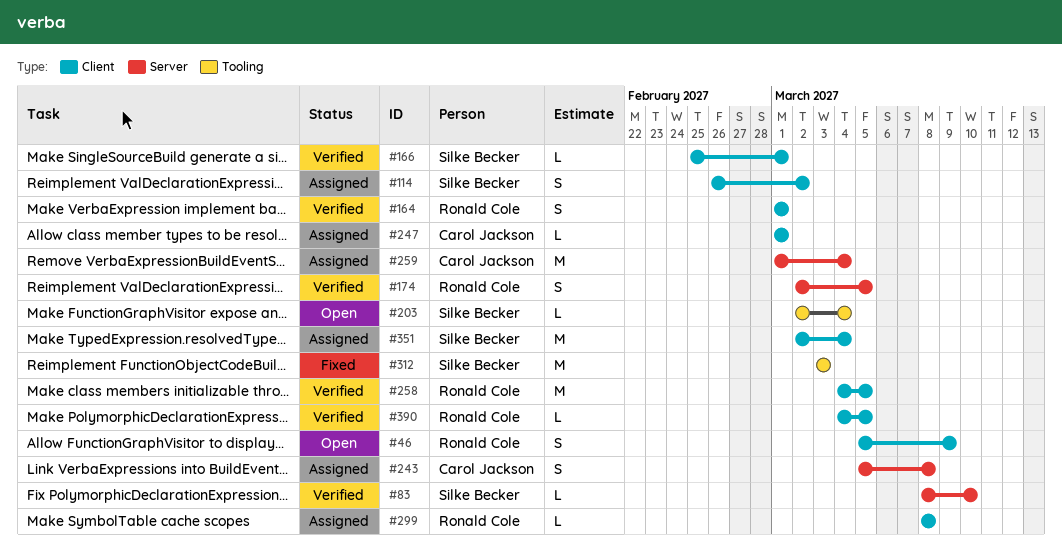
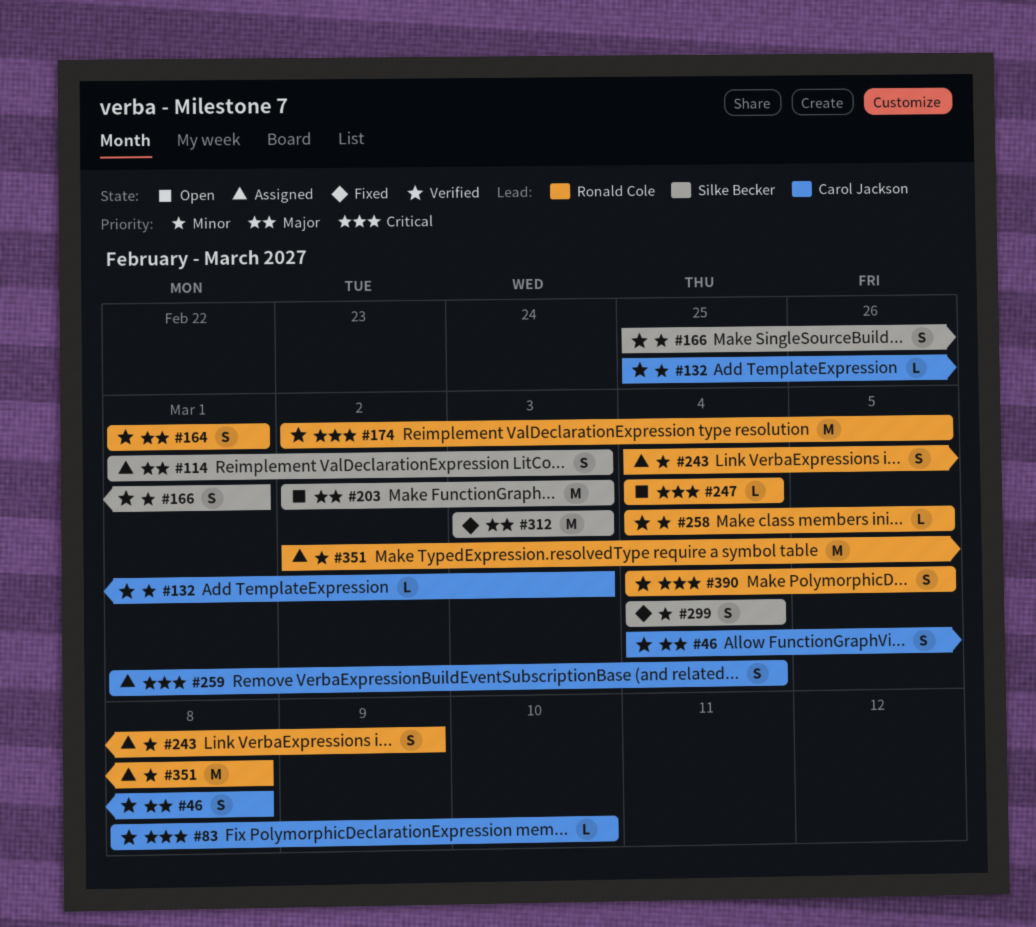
#46, status: Open -> Verified
#46, owner: Ronald Cole -> Carol Jackson
#46, start: Mar 5 -> Mar 4
#46, due: Mar 9 -> Mar 8
#83, owner: Silke Becker -> Carol Jackson
#114, start: Feb 26 -> Mar 1
#114, due: Mar 2 -> Mar 3
#132: none -> present
#166, estimate: L -> S
#174, estimate: S -> M
#203, estimate: L -> M
#203, due: Mar 4 -> Mar 3
#243, owner: Carol Jackson -> Ronald Cole
#243, start: Mar 5 -> Mar 4
#243, due: Mar 8 -> Mar 9
#247, status: Assigned -> Open
#247, owner: Carol Jackson -> Ronald Cole
#247, start: Mar 1 -> Mar 4
#247, due: Mar 1 -> Mar 4
#258, estimate: M -> L
#259, estimate: M -> S
#299, status: Assigned -> Fixed
#299, owner: Ronald Cole -> Silke Becker
#299, estimate: L -> S
#299, start: Mar 8 -> Mar 4
#299, due: Mar 8 -> Mar 4
#351, owner: Silke Becker -> Ronald Cole
#351, due: Mar 4 -> Mar 8
#390, estimate: L -> S

